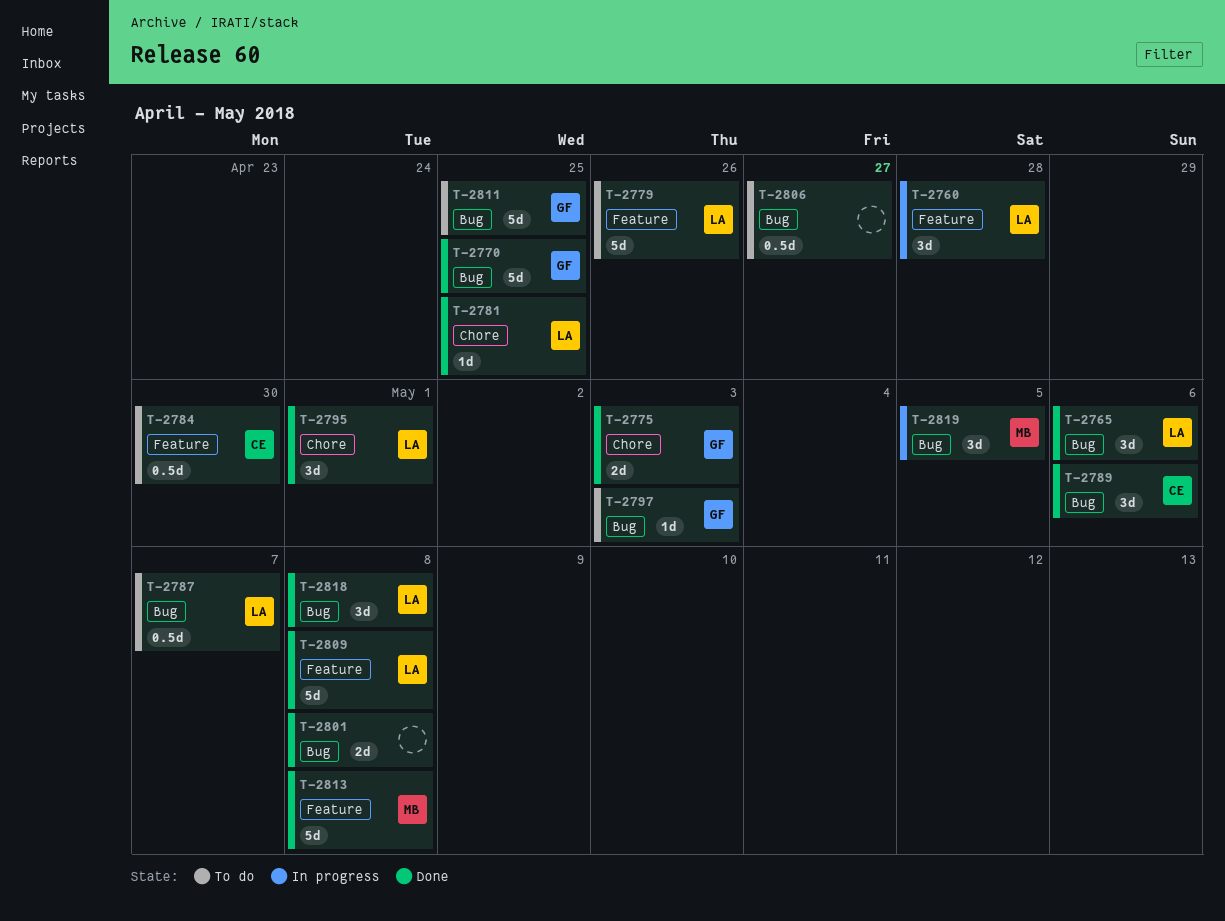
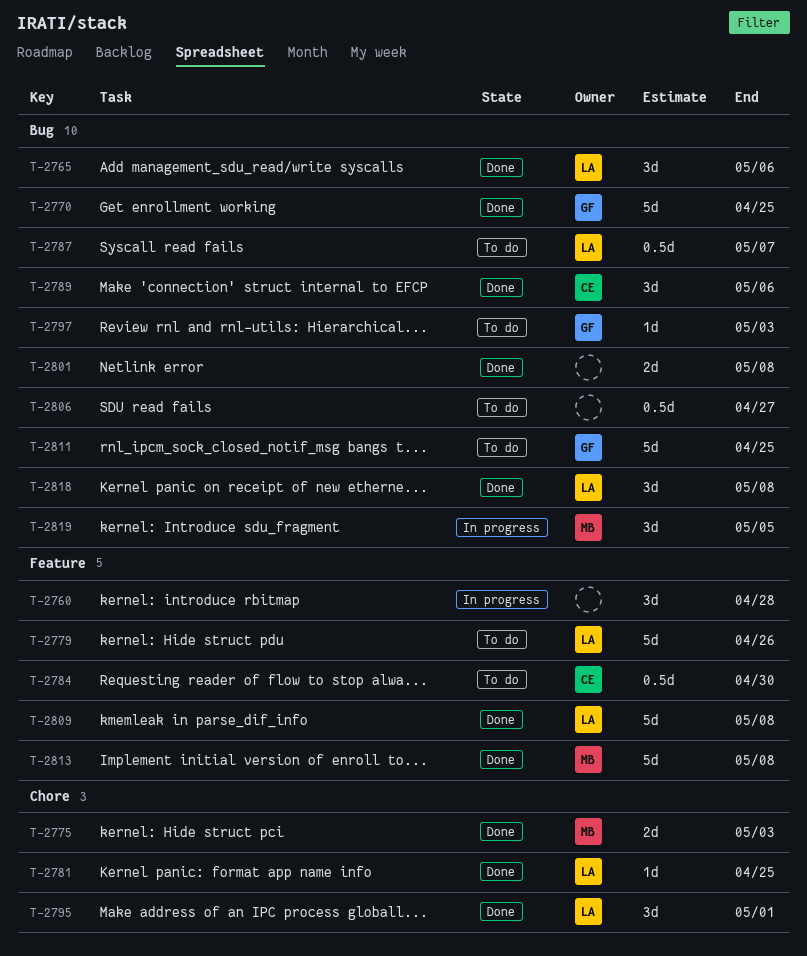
T-2760, owner: LA -> none
T-2775, owner: GF -> MB

